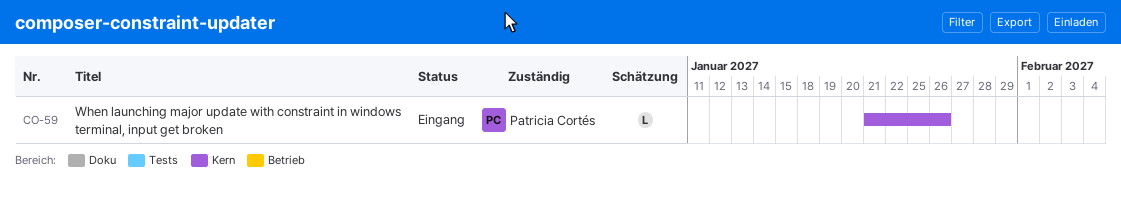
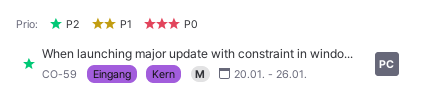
CO-59, estimate: L -> M
CO-59, start: Jan 21 -> Jan 20

